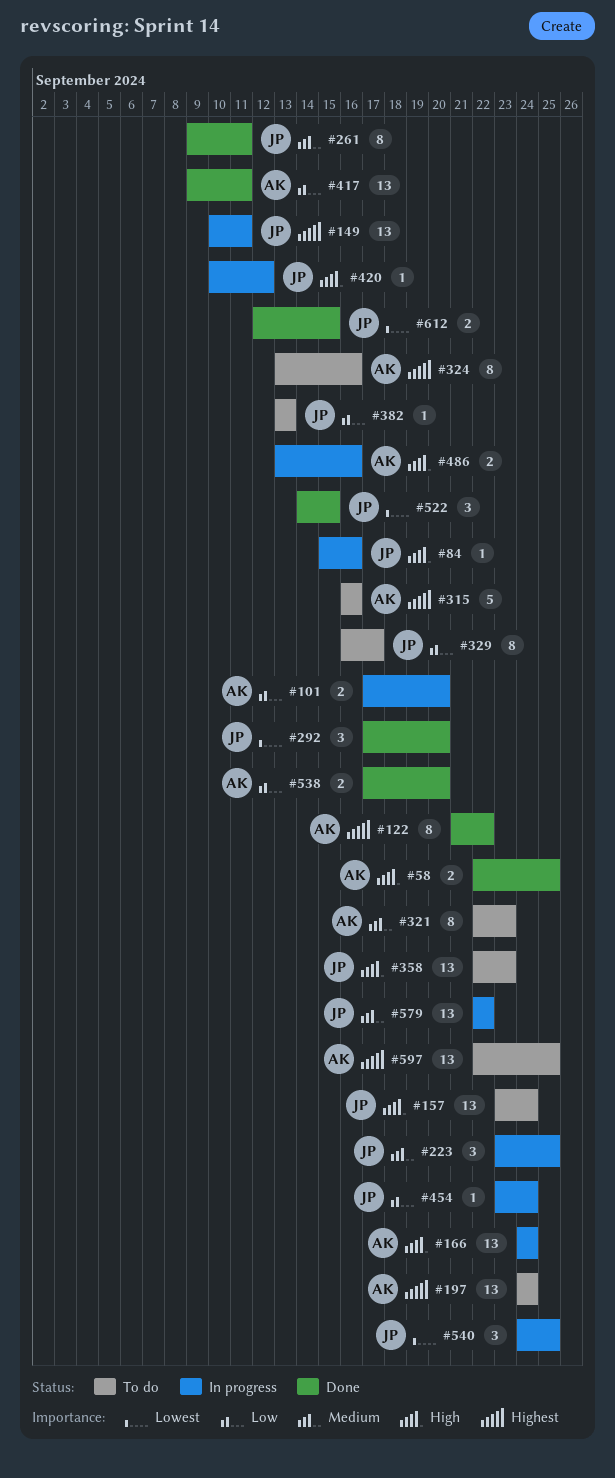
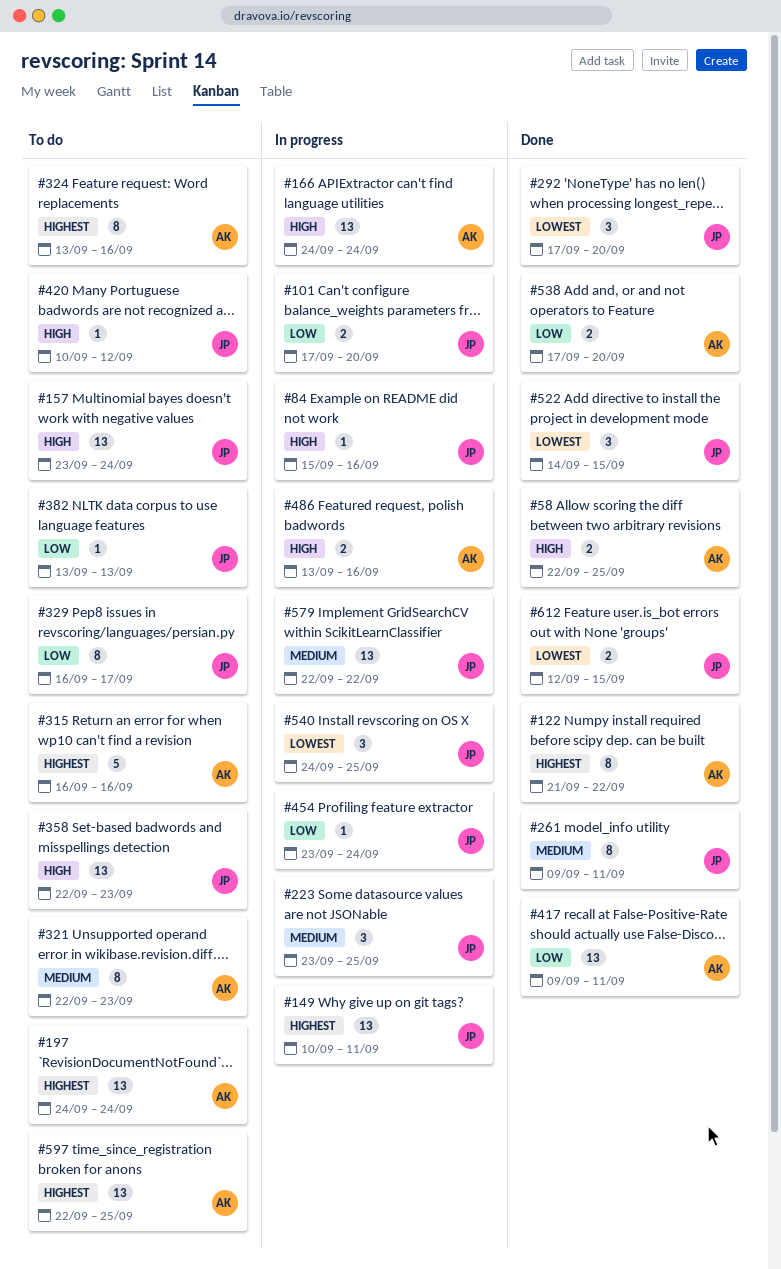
#101, owner: AK -> JP
#420, status: In progress -> To do

